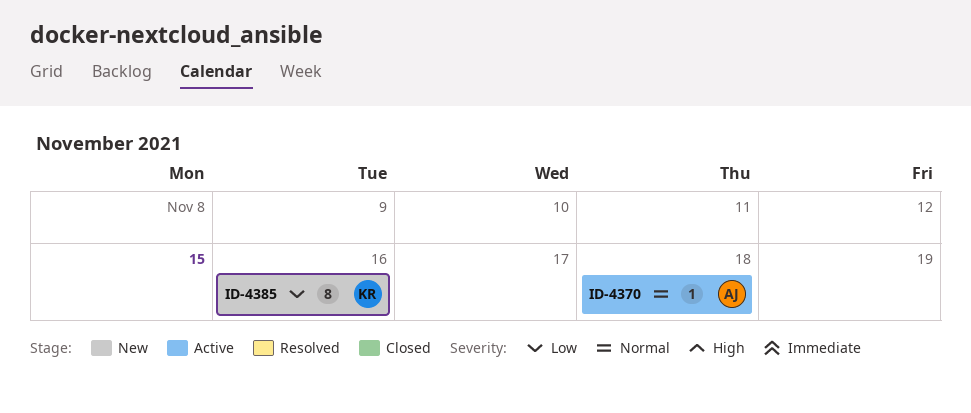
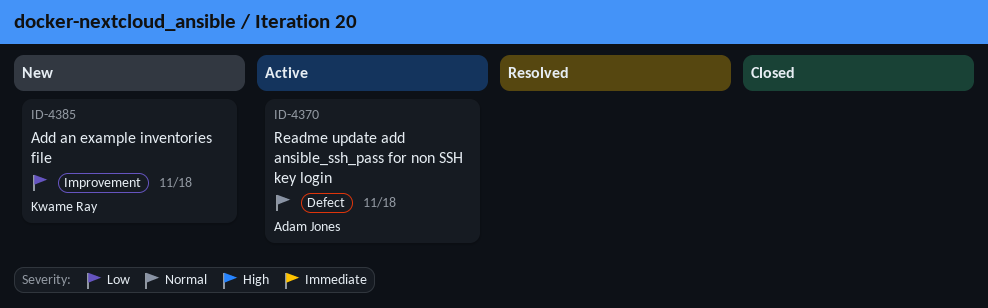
ID-4385, due: Nov 16 -> Nov 18

